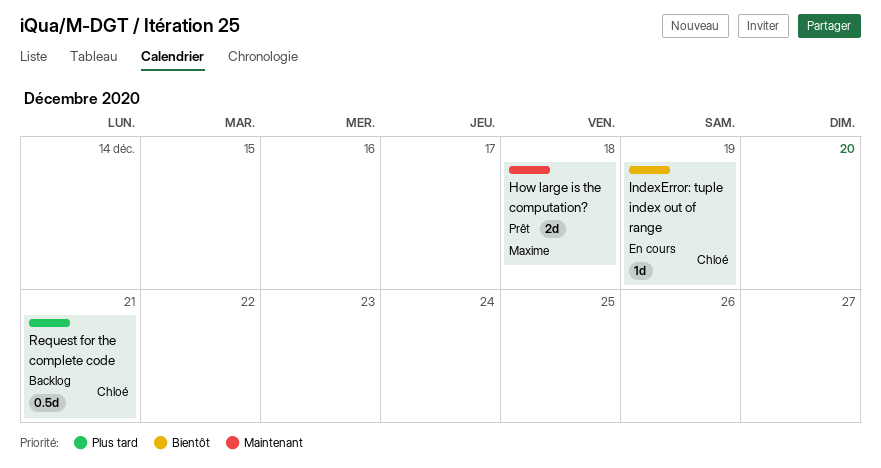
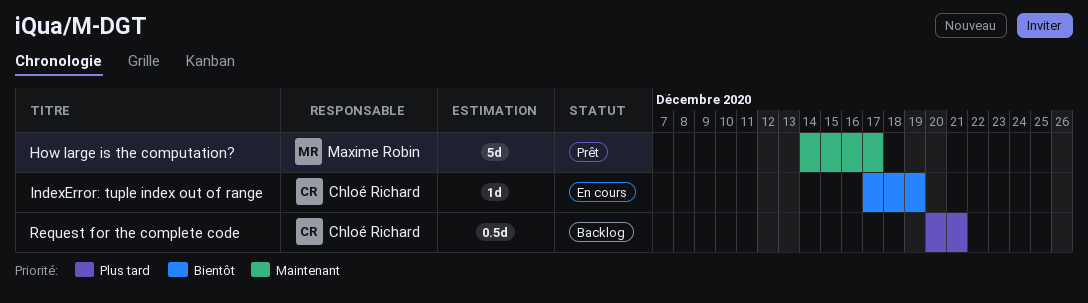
How large is the computation?, estimate: 2d -> 5d
How large is the computation?, due: Dec 18 -> Dec 17

